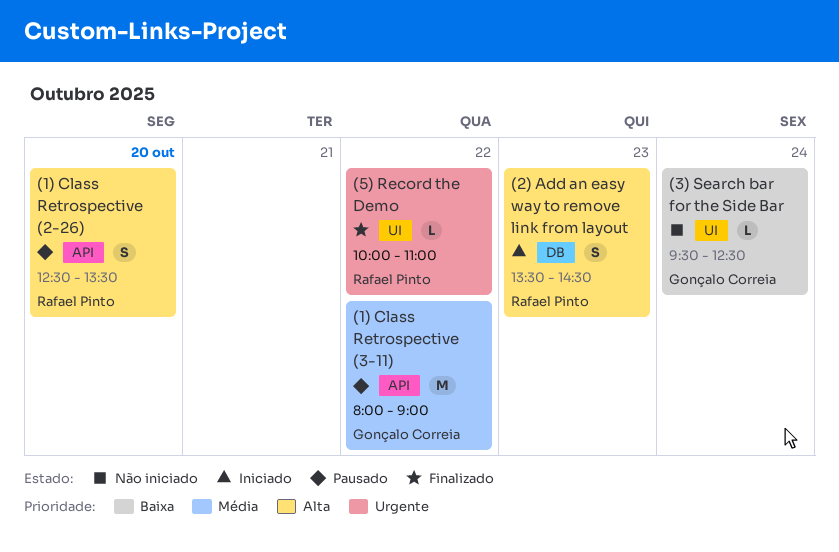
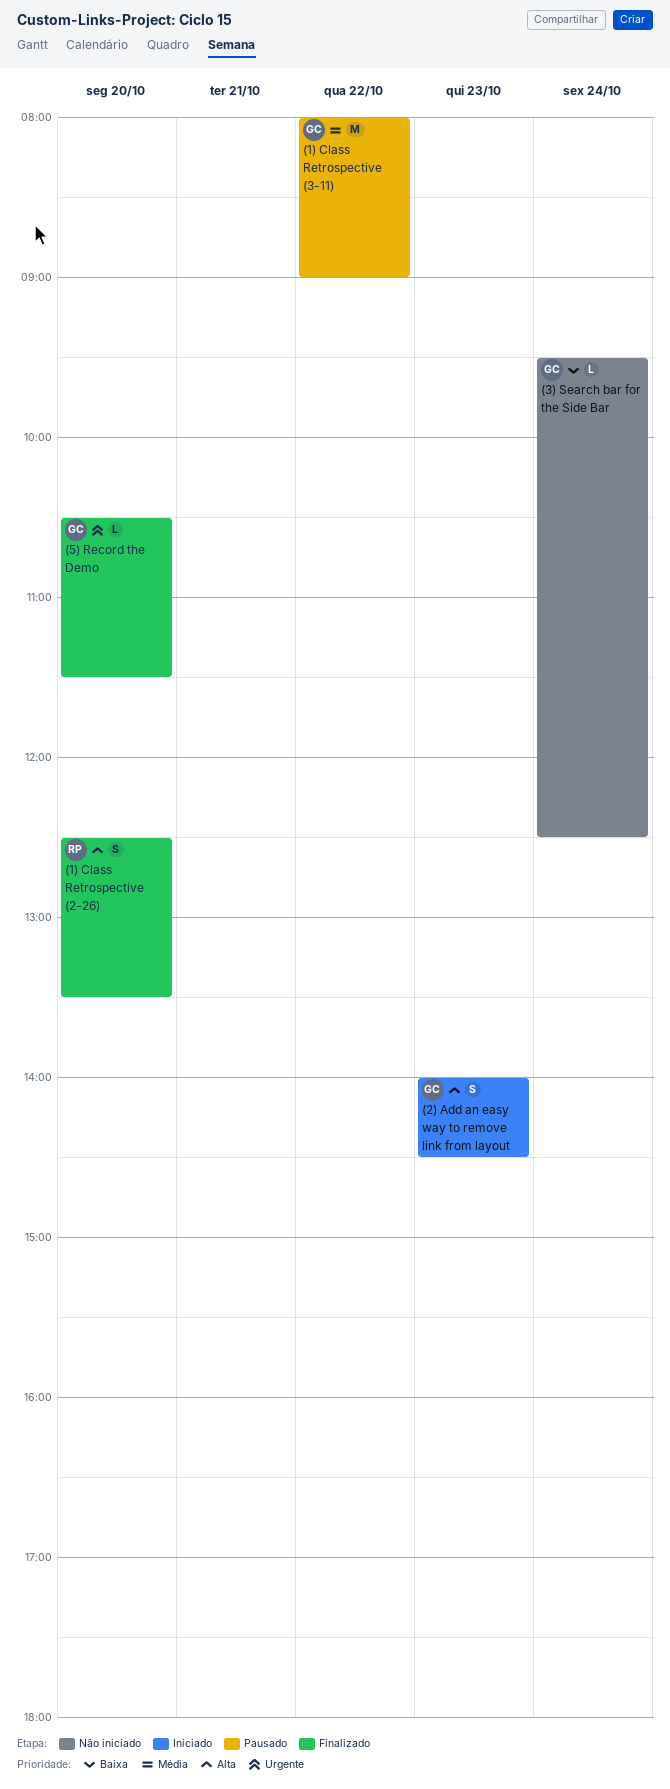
(1) Class Retrospective (2-26), status: Pausado -> Finalizado
(2) Add an easy way to remove link from layout, owner: Rafael Pinto -> Gonçalo Correia
(2) Add an easy way to remove link from layout, begins: 13:30 -> 14:00
(5) Record the Demo, owner: Rafael Pinto -> Gonçalo Correia
(5) Record the Demo, day: Oct 22 -> Oct 20
(5) Record the Demo, begins: 10:00 -> 10:30
(5) Record the Demo, ends: 11:00 -> 11:30

